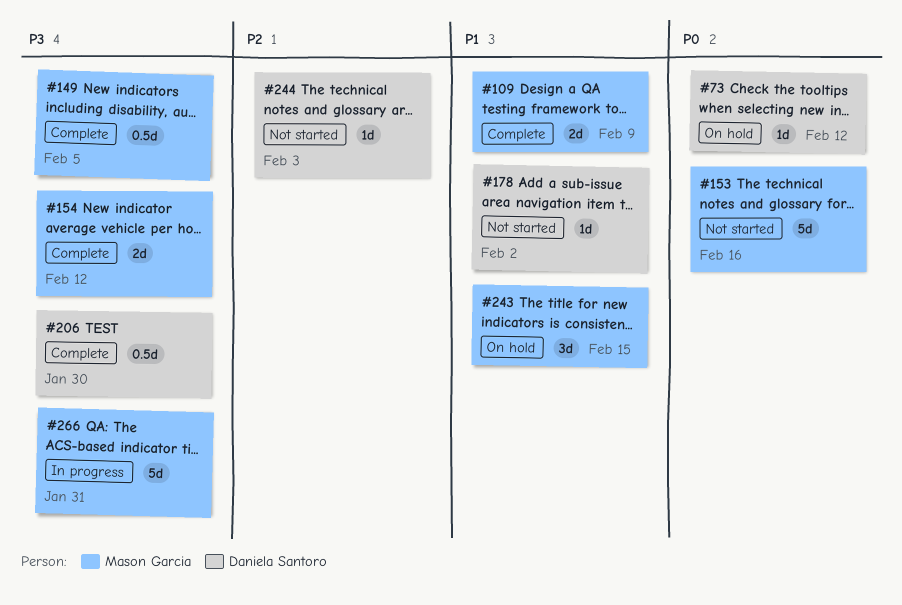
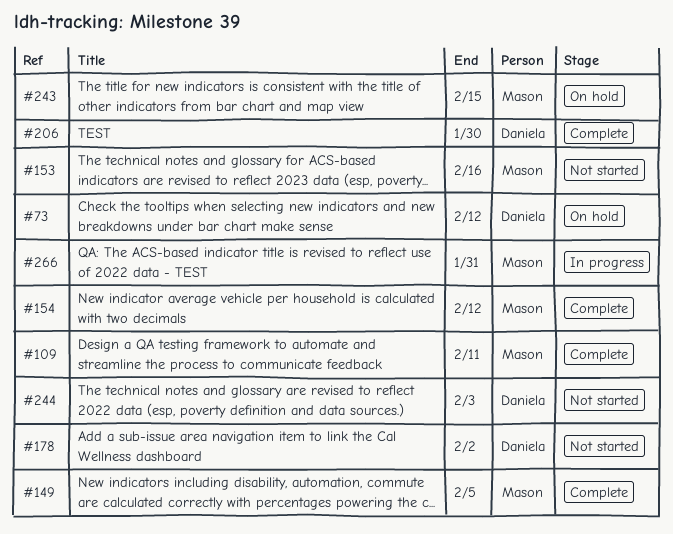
#109, due: Feb 9 -> Feb 11

